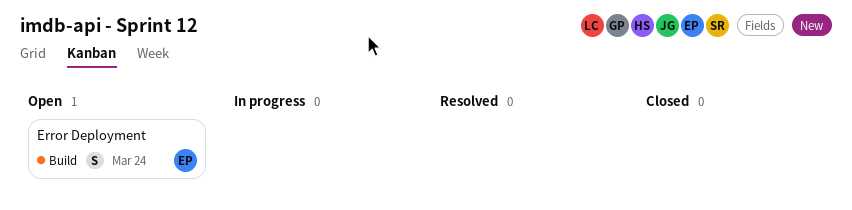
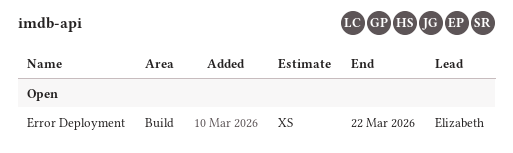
Error Deployment, estimate: S -> XS
Error Deployment, due: Mar 24 -> Mar 22

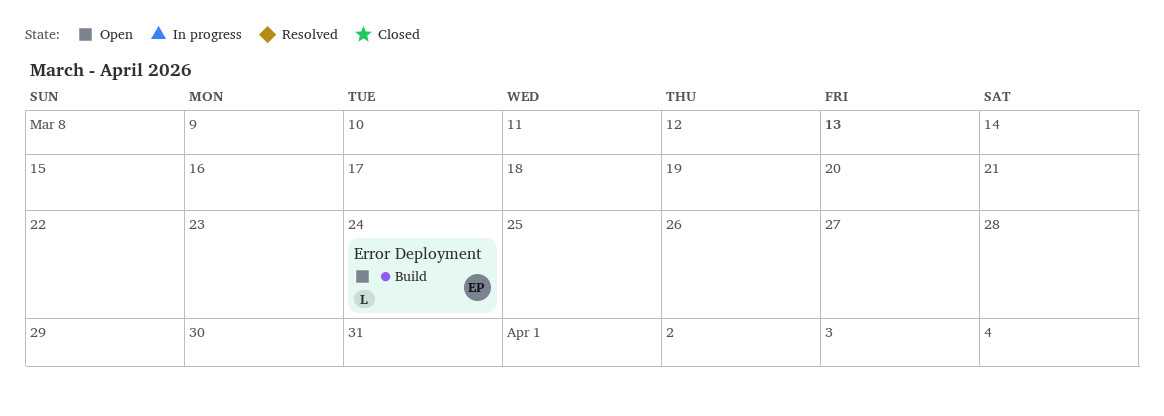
Error Deployment, estimate: XS -> L
Error Deployment, due: Mar 22 -> Mar 24

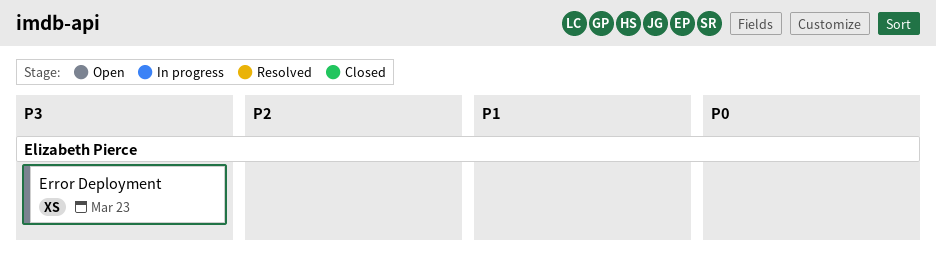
Error Deployment, estimate: L -> XS
Error Deployment, due: Mar 24 -> Mar 23

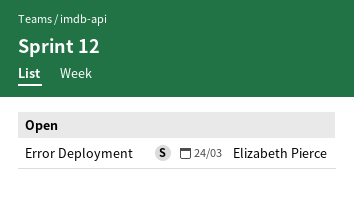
Error Deployment, estimate: XS -> S
Error Deployment, due: Mar 23 -> Mar 24

